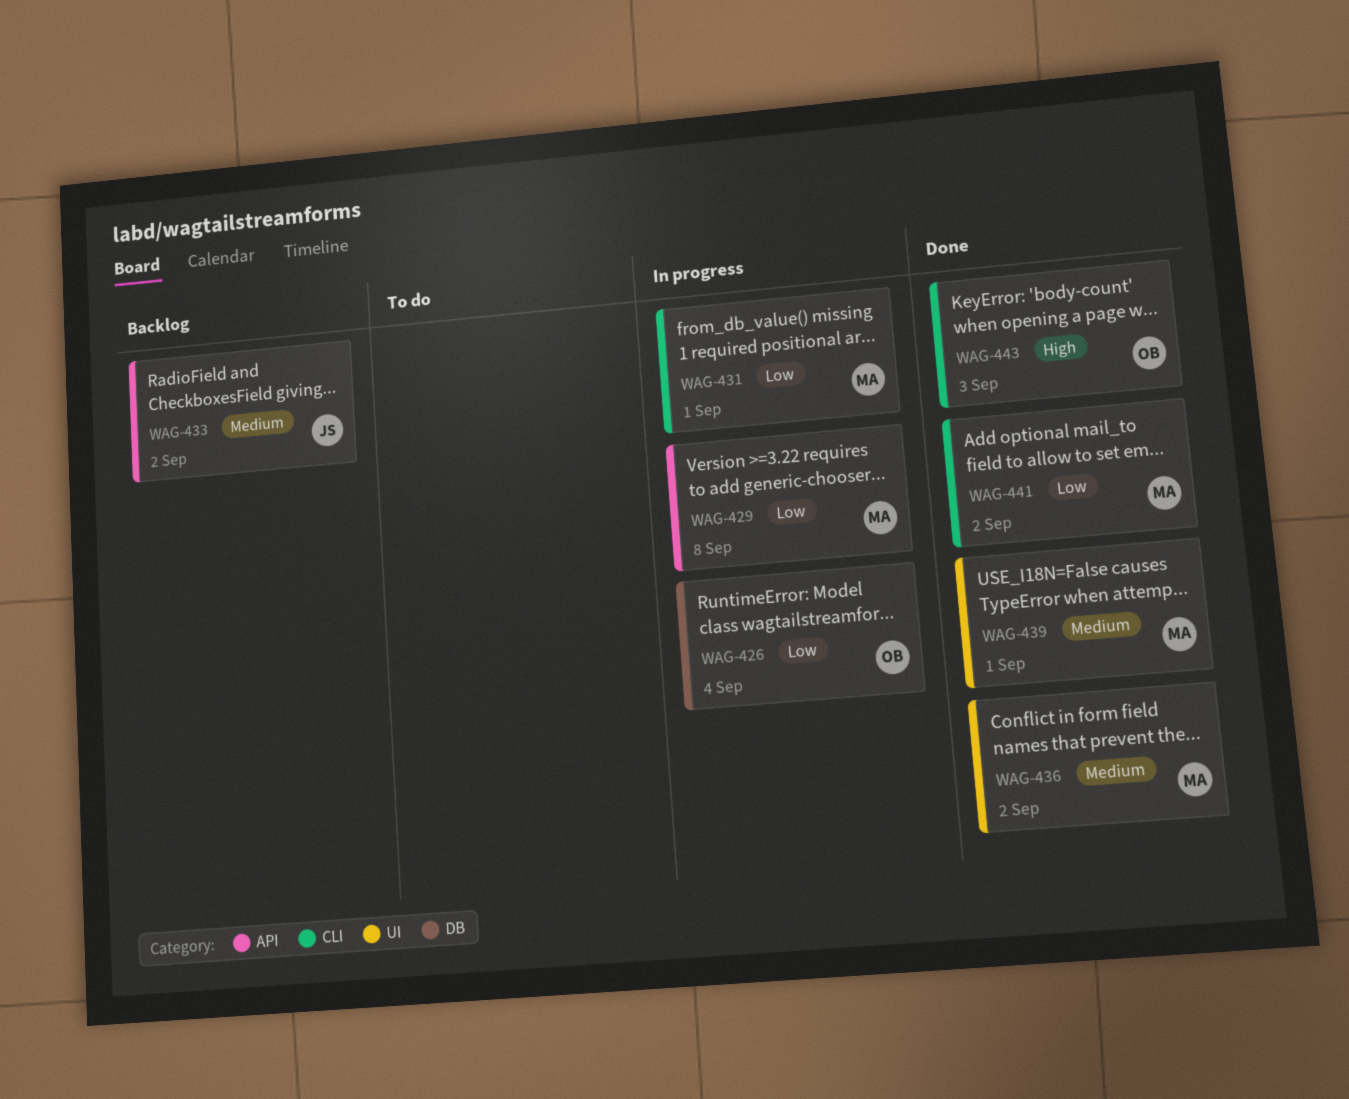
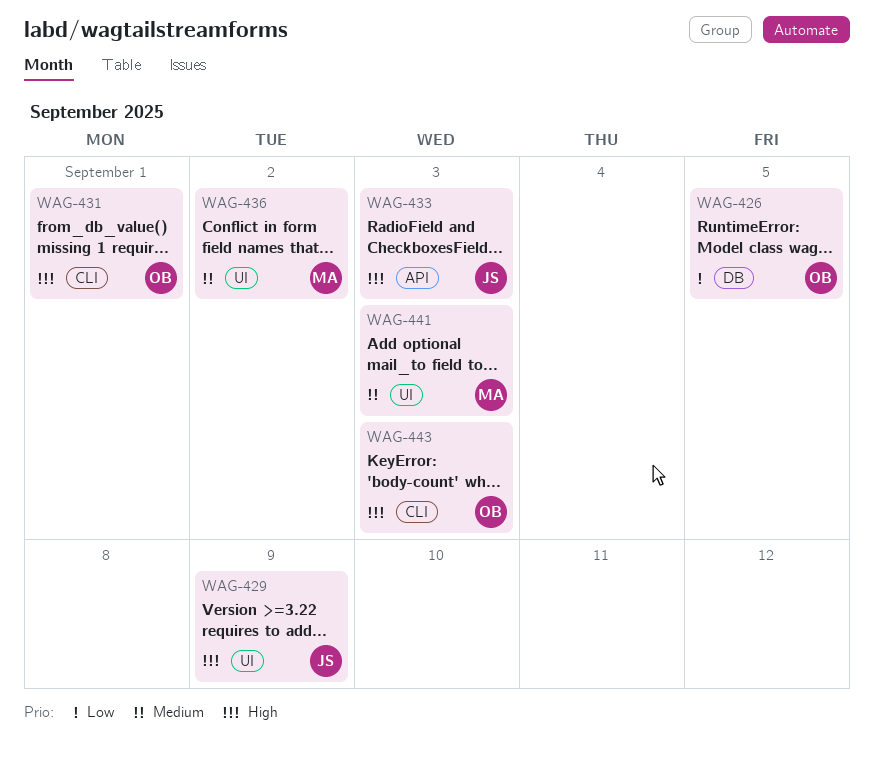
WAG-426, due: Sep 4 -> Sep 5
WAG-429, owner: MA -> JS
WAG-429, priority: Low -> High
WAG-429, label: API -> UI
WAG-429, due: Sep 8 -> Sep 9
WAG-431, owner: MA -> OB
WAG-431, priority: Low -> High
WAG-433, priority: Medium -> High
WAG-433, due: Sep 2 -> Sep 3
WAG-439: present -> none
WAG-441, priority: Low -> Medium
WAG-441, label: CLI -> UI
WAG-441, due: Sep 2 -> Sep 3

